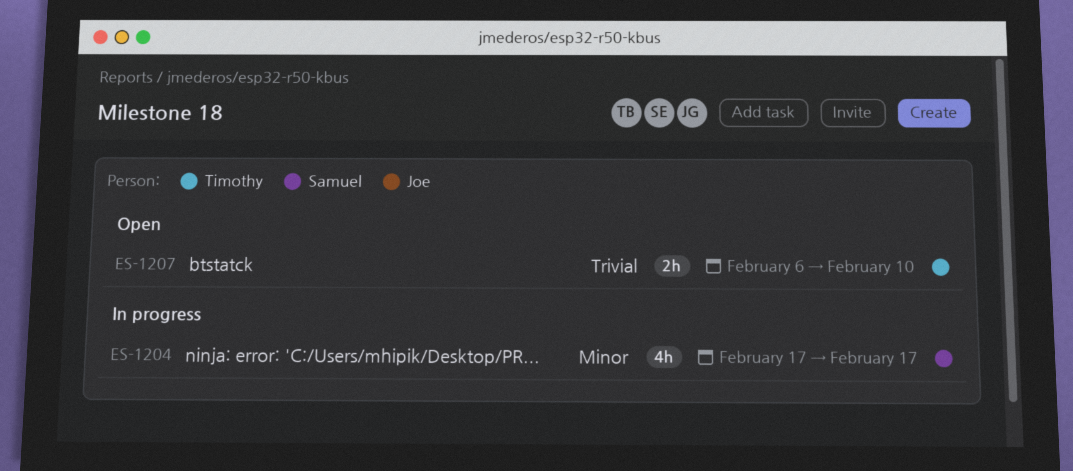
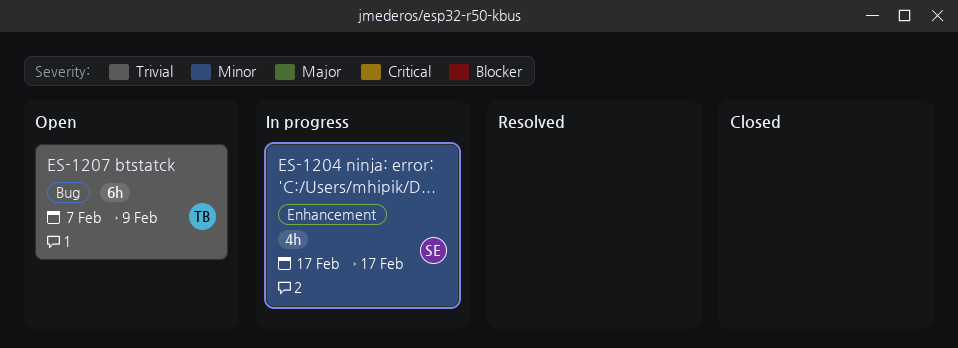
ES-1207, estimate: 2h -> 6h
ES-1207, start: Feb 6 -> Feb 7
ES-1207, due: Feb 10 -> Feb 9

